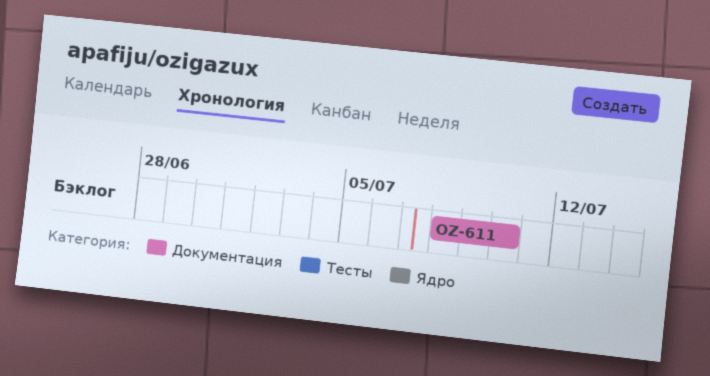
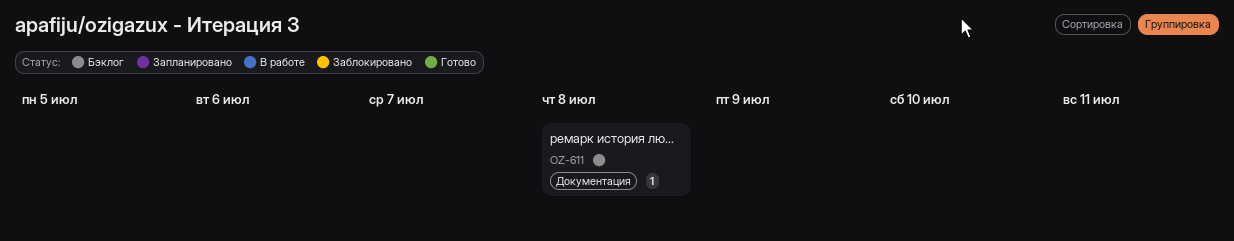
OZ-611, due: Jul 10 -> Jul 8

